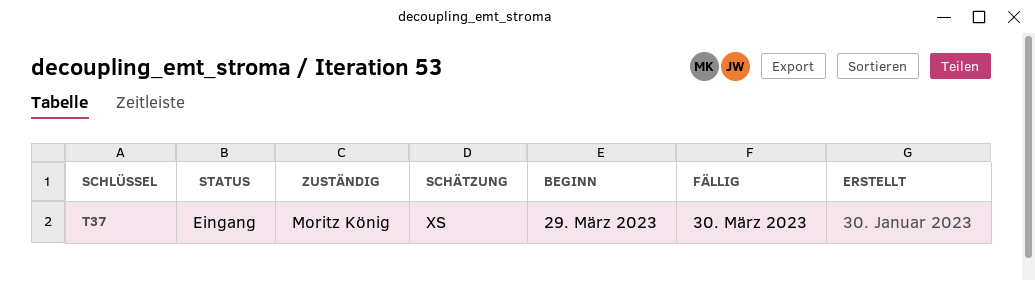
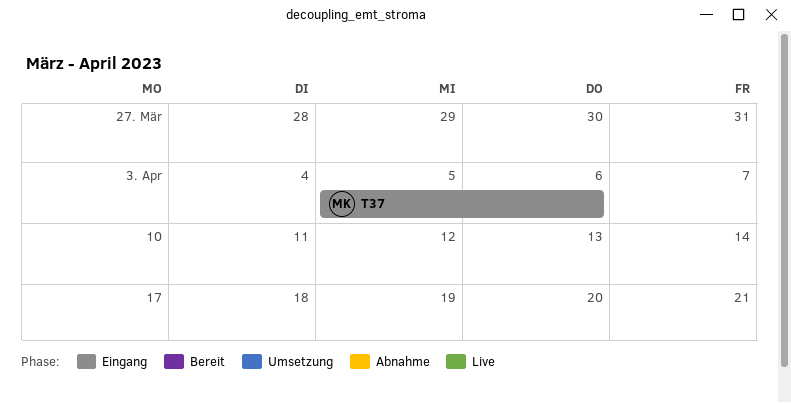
T37, start: Mar 29 -> Apr 5
T37, due: Mar 30 -> Apr 6

